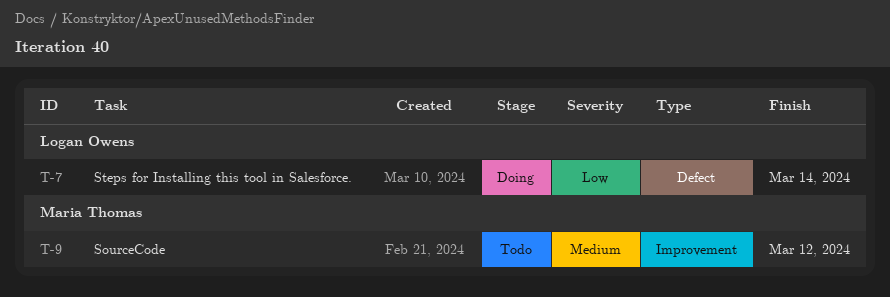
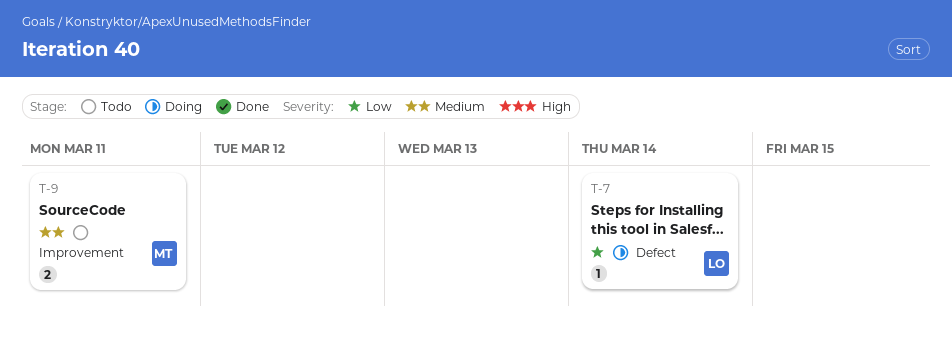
T-9, due: Mar 12 -> Mar 11

